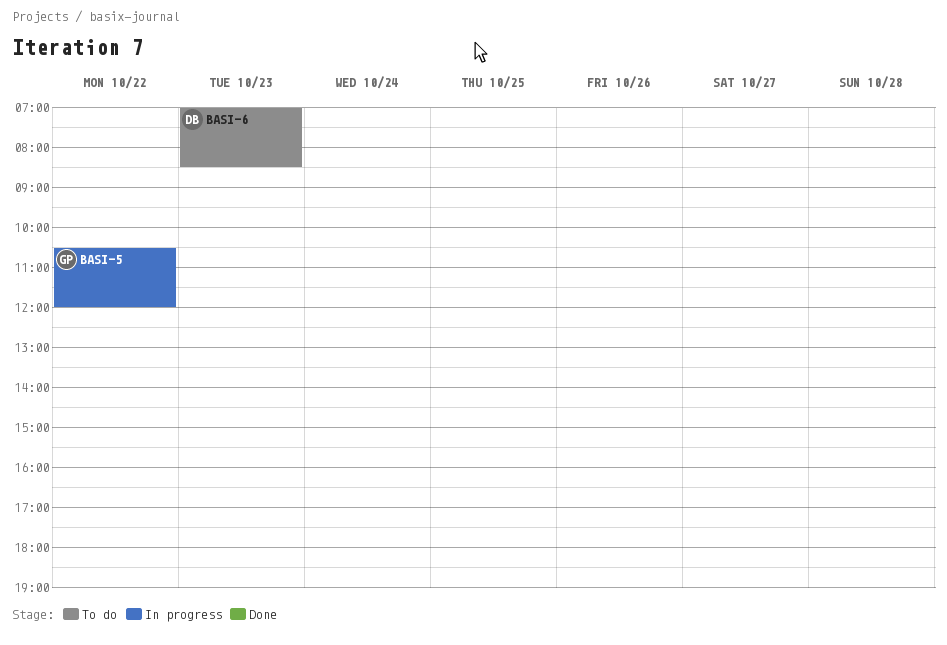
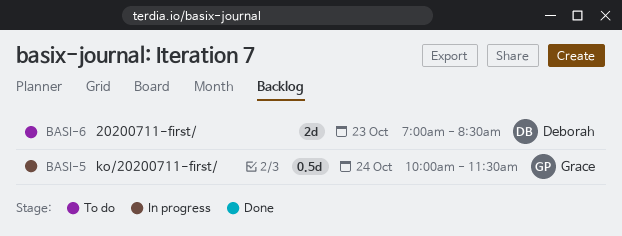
BASI-5, day: Oct 22 -> Oct 24
BASI-5, begins: 10:30 -> 10:00
BASI-5, ends: 12:00 -> 11:30

